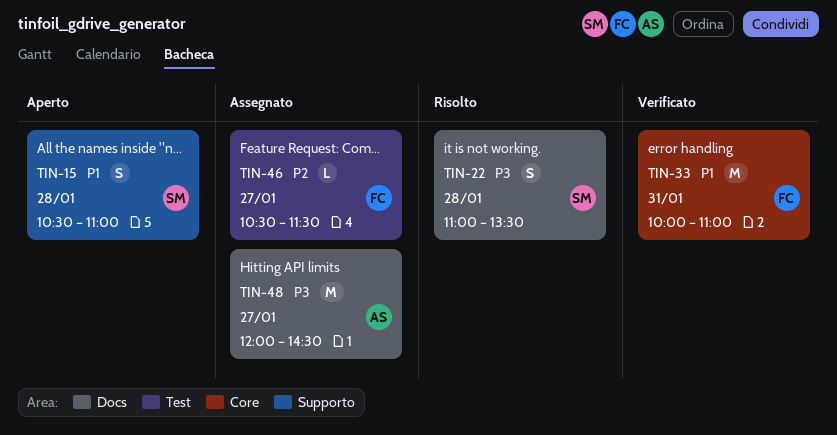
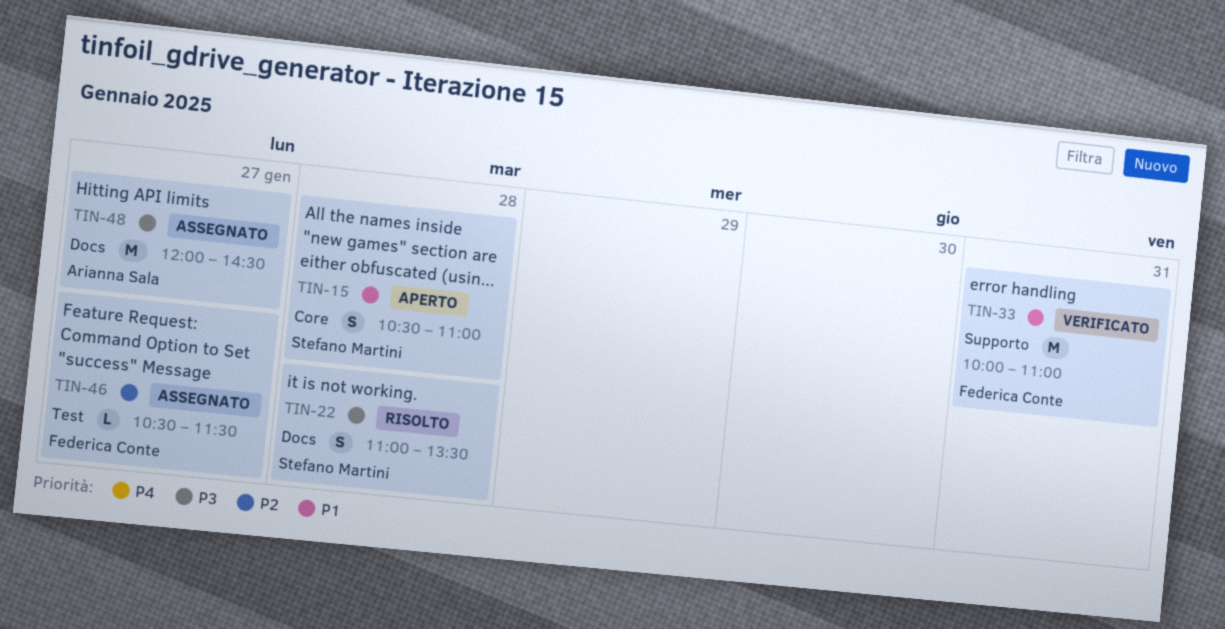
TIN-15, label: Supporto -> Core
TIN-33, label: Core -> Supporto

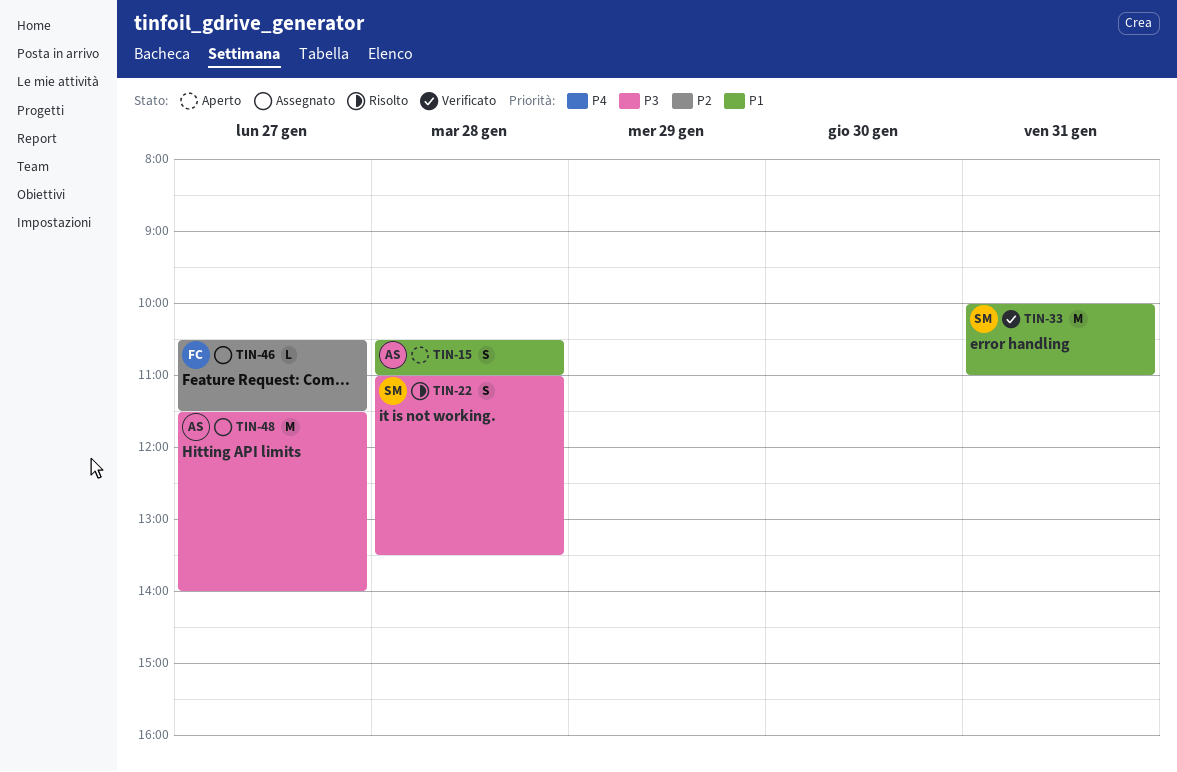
TIN-15, owner: Stefano Martini -> Arianna Sala
TIN-33, owner: Federica Conte -> Stefano Martini
TIN-48, begins: 12:00 -> 11:30
TIN-48, ends: 14:30 -> 14:00

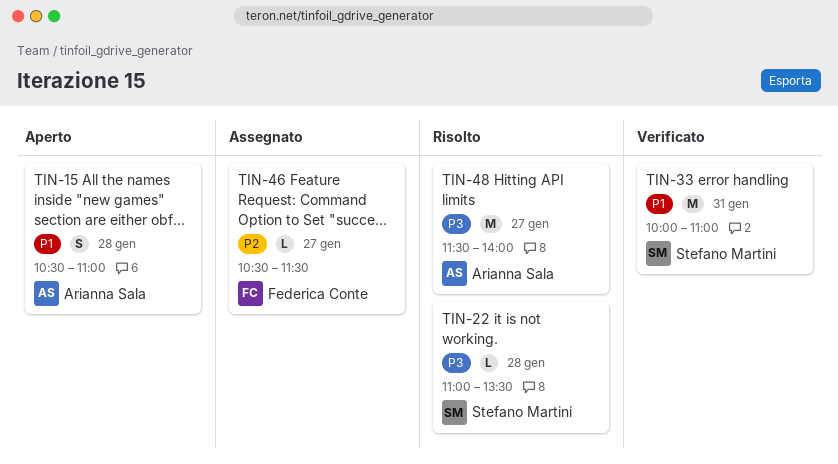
TIN-22, estimate: S -> L
TIN-48, status: Assegnato -> Risolto

